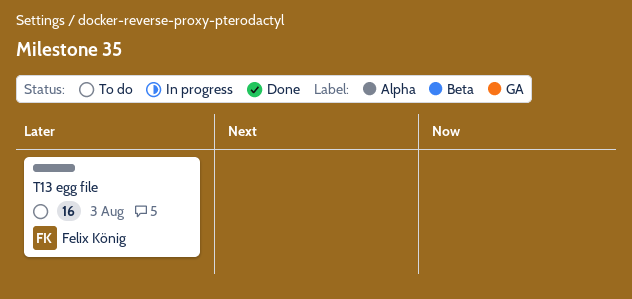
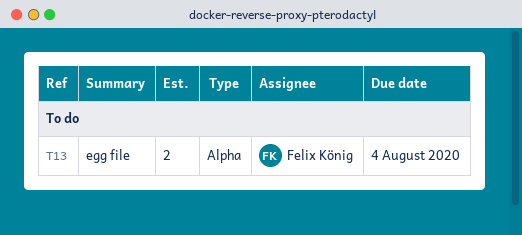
T13, estimate: 16 -> 2
T13, due: Aug 3 -> Aug 4

